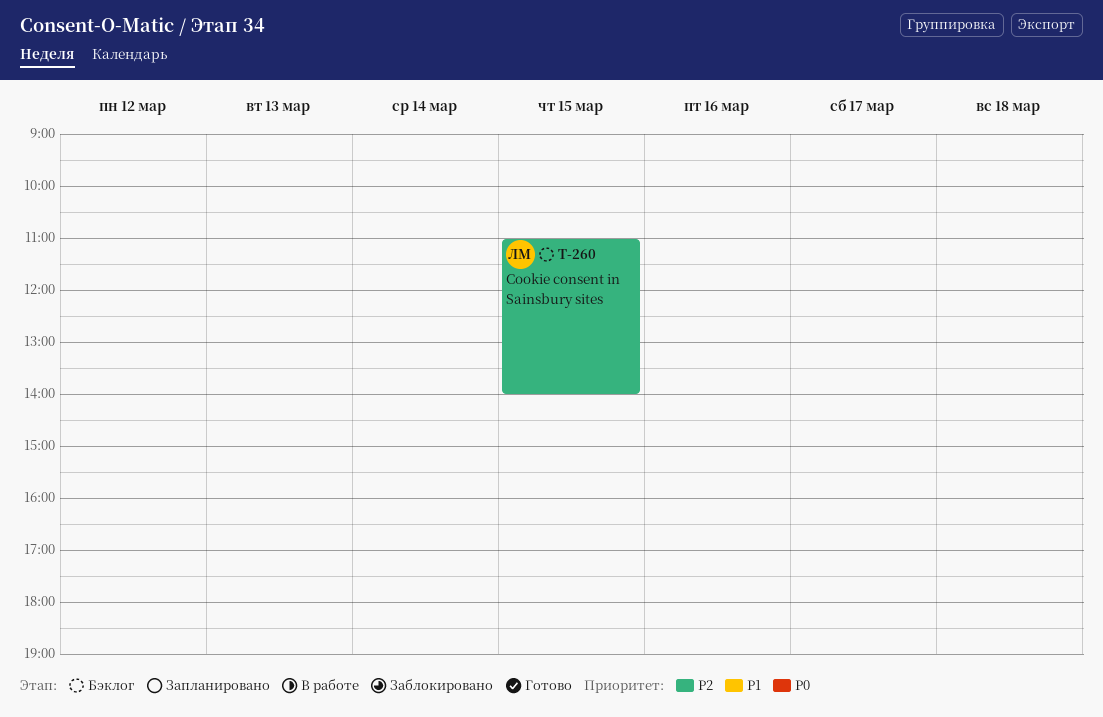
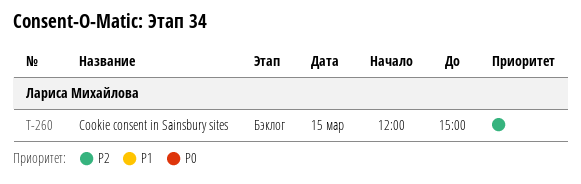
T-260, begins: 11:00 -> 12:00
T-260, ends: 14:00 -> 15:00

